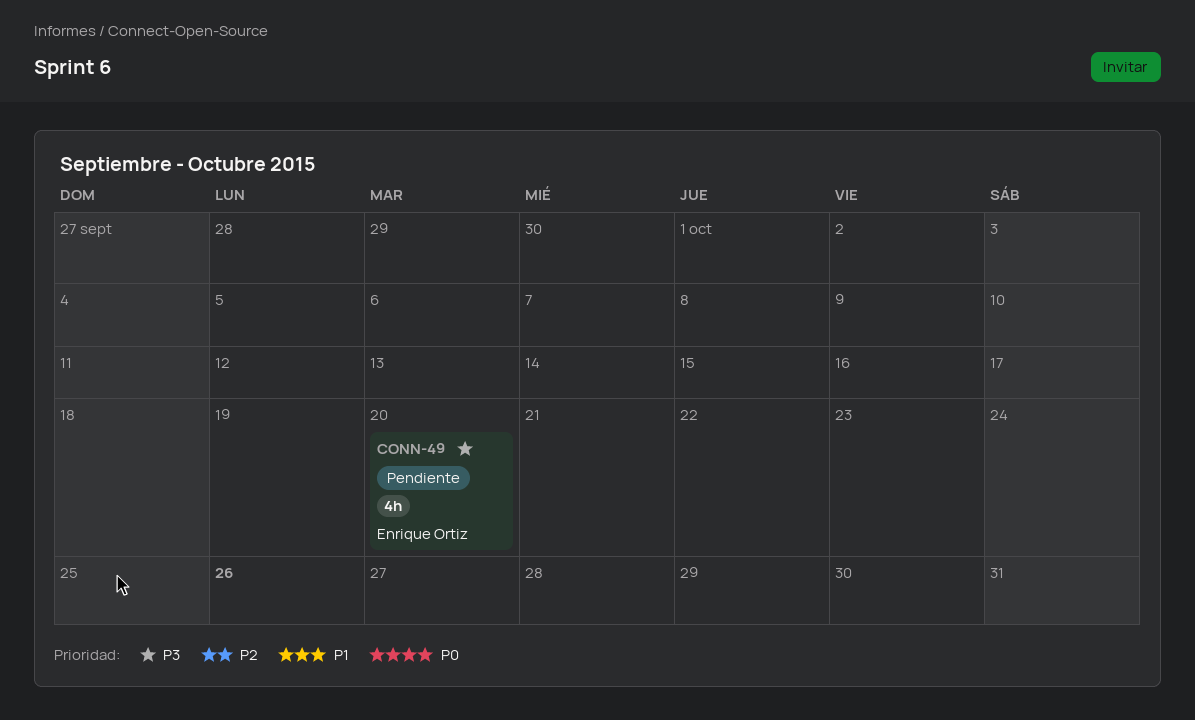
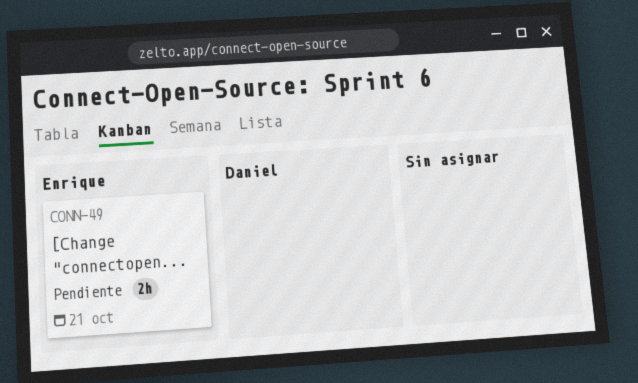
CONN-49, estimate: 4h -> 2h
CONN-49, due: Oct 20 -> Oct 21

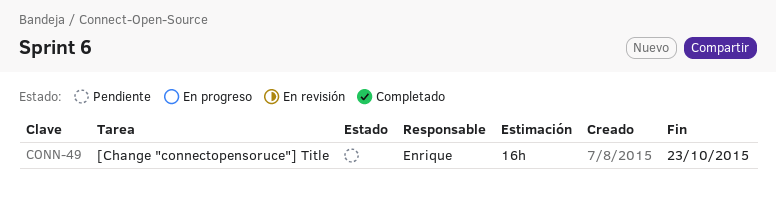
CONN-49, estimate: 2h -> 16h
CONN-49, due: Oct 21 -> Oct 23

